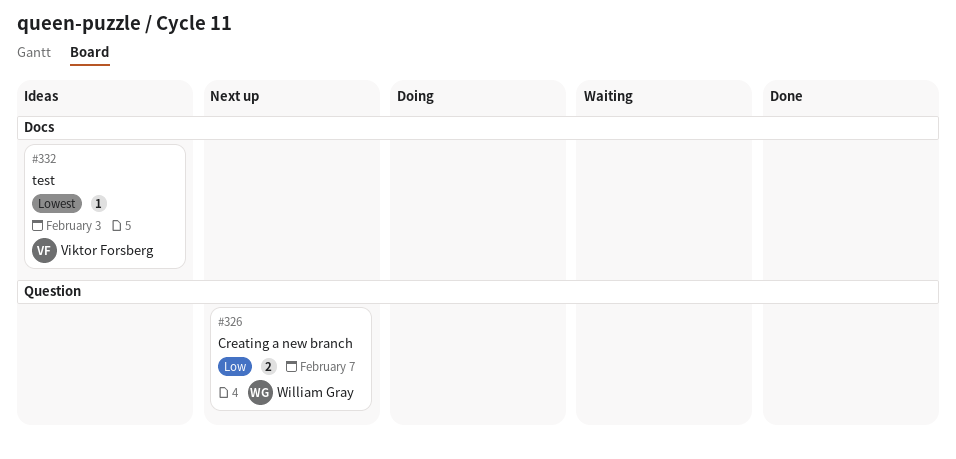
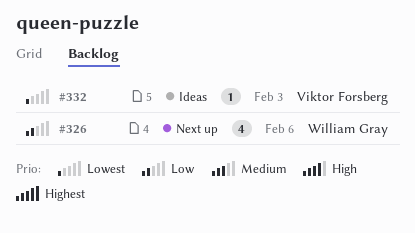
#326, estimate: 2 -> 4
#326, due: Feb 7 -> Feb 6

